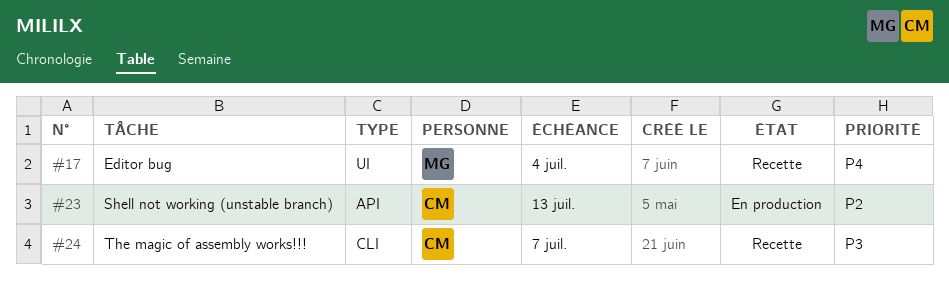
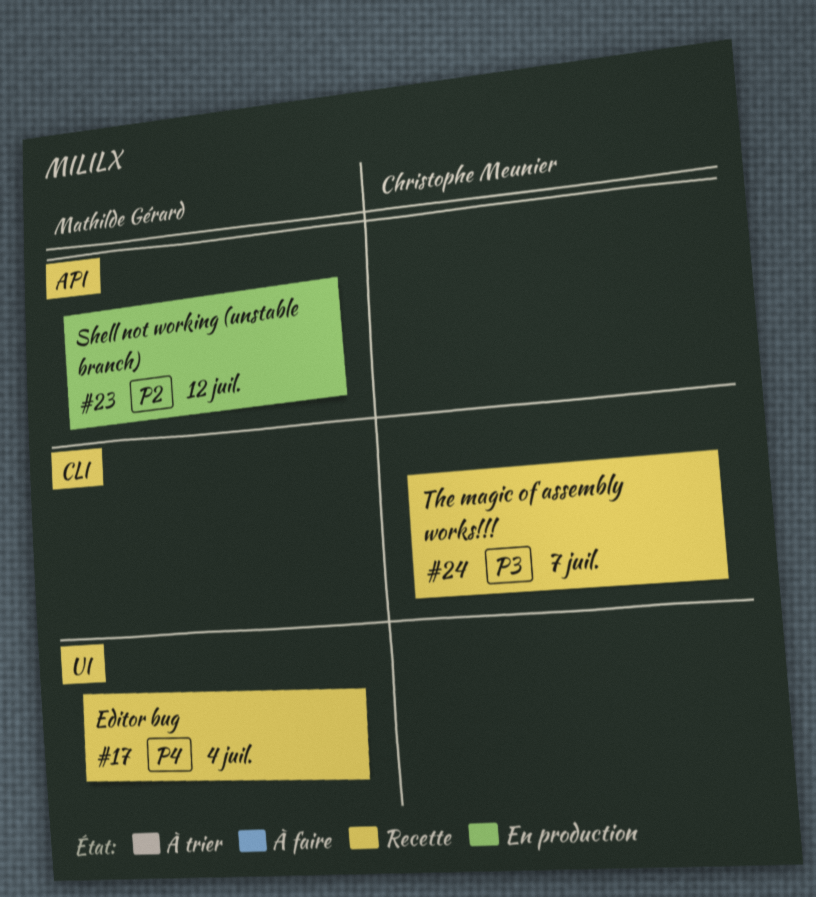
#23, owner: Christophe Meunier -> Mathilde Gérard
#23, due: Jul 13 -> Jul 12

